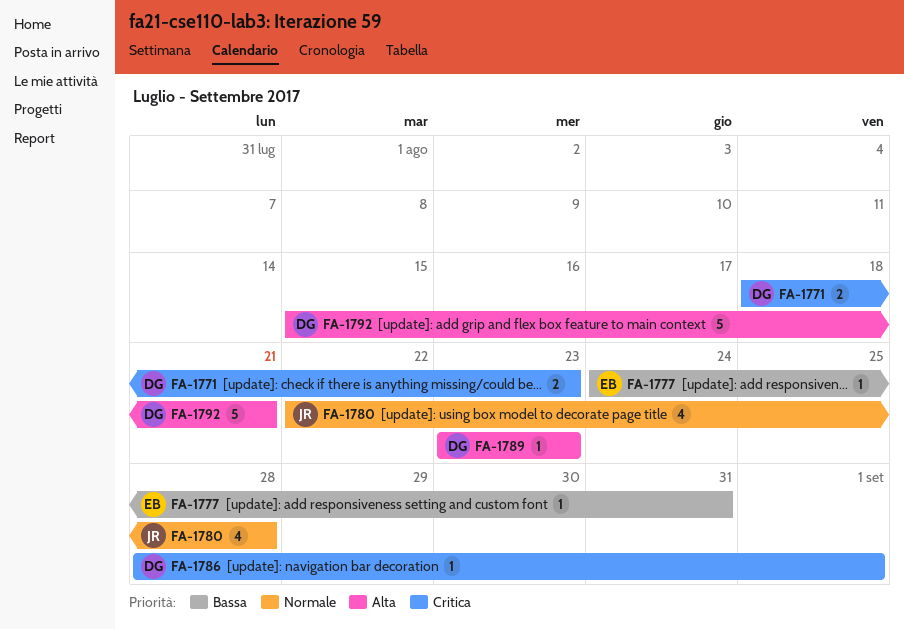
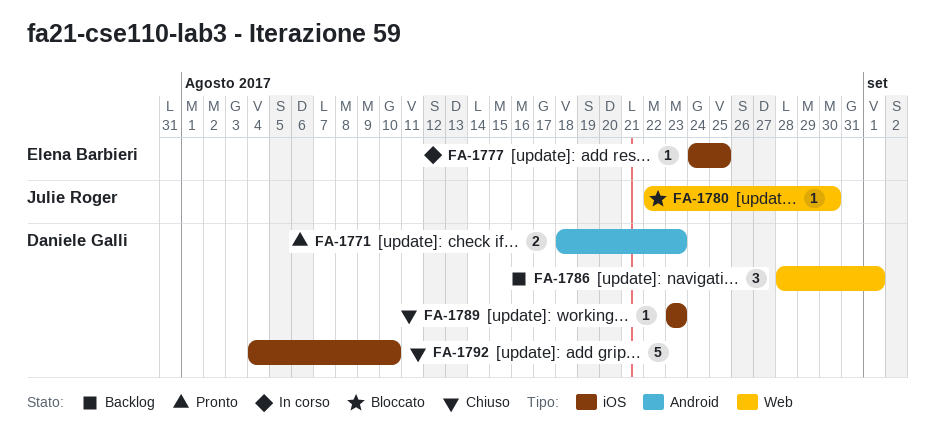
FA-1777, due: Aug 31 -> Aug 25
FA-1780, estimate: 4 -> 1
FA-1780, due: Aug 28 -> Aug 30
FA-1786, estimate: 1 -> 3
FA-1792, start: Aug 15 -> Aug 4
FA-1792, due: Aug 21 -> Aug 10

